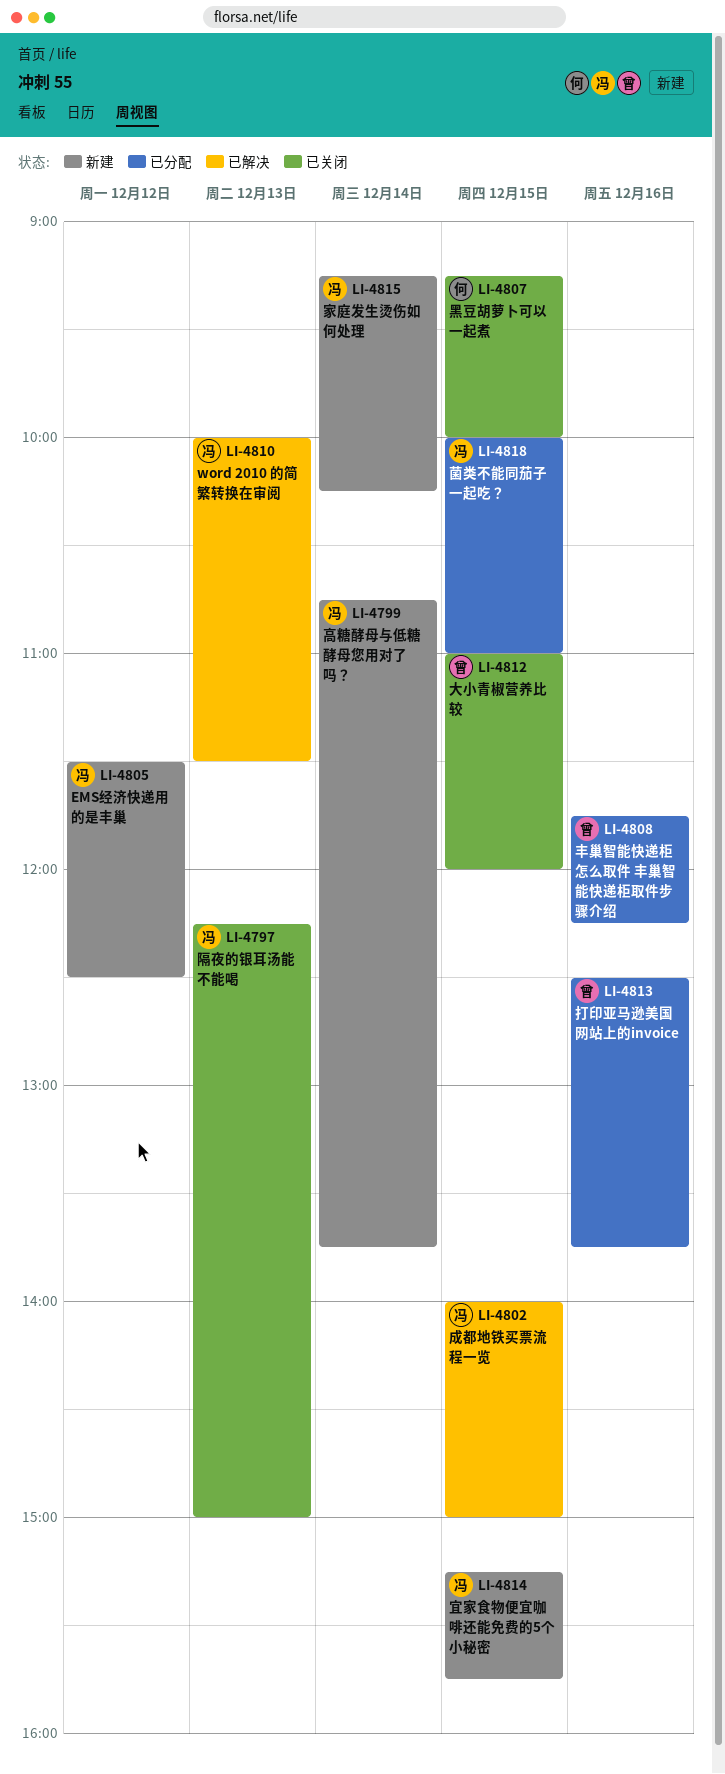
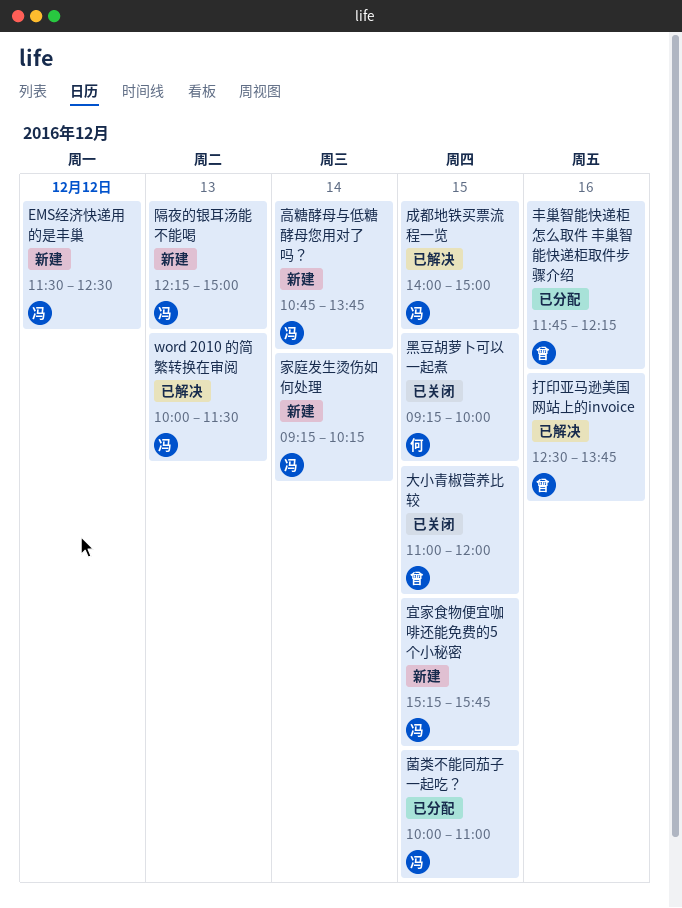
打印亚马逊美国网站上的invoice, status: 已分配 -> 已解决
隔夜的银耳汤能不能喝, status: 已关闭 -> 新建

